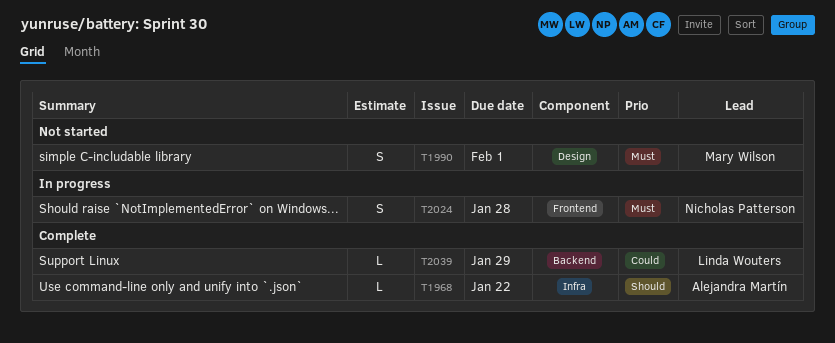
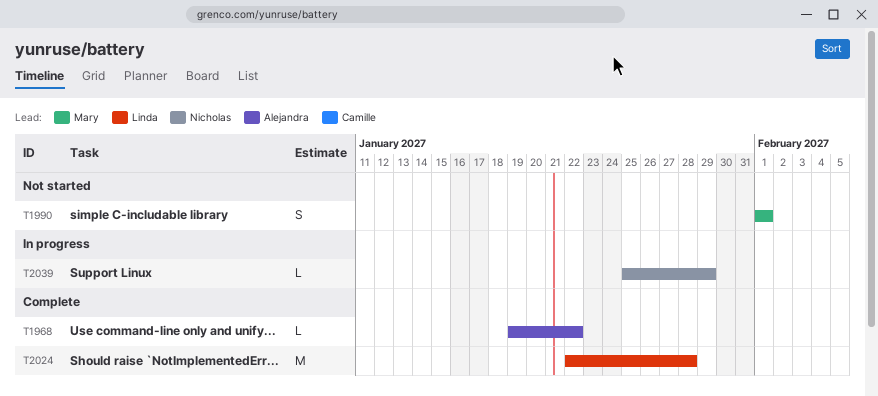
T2024, status: In progress -> Complete
T2024, owner: Nicholas Patterson -> Linda Wouters
T2024, estimate: S -> M
T2039, status: Complete -> In progress
T2039, owner: Linda Wouters -> Nicholas Patterson

